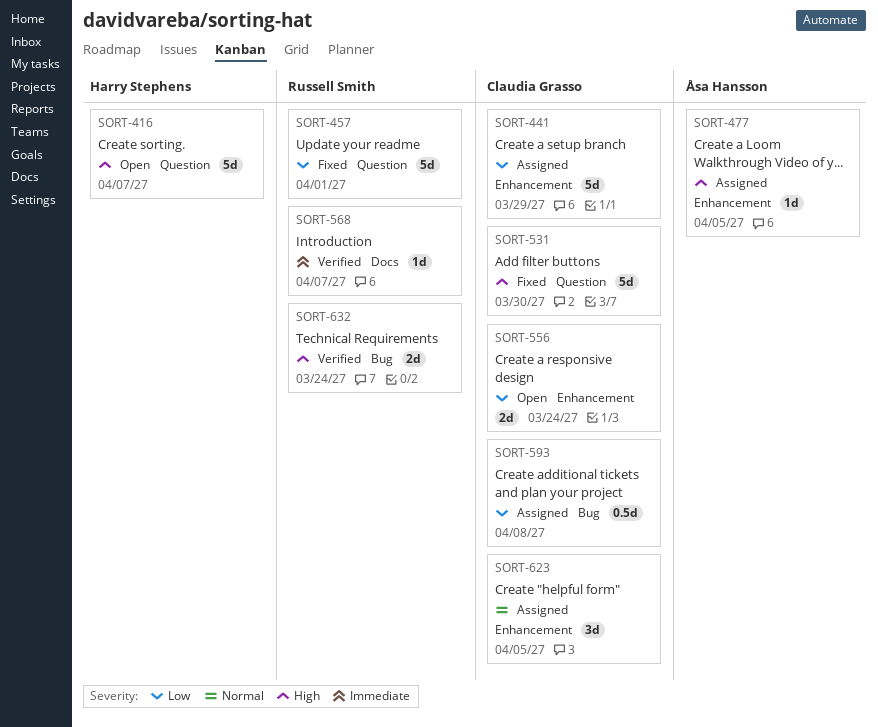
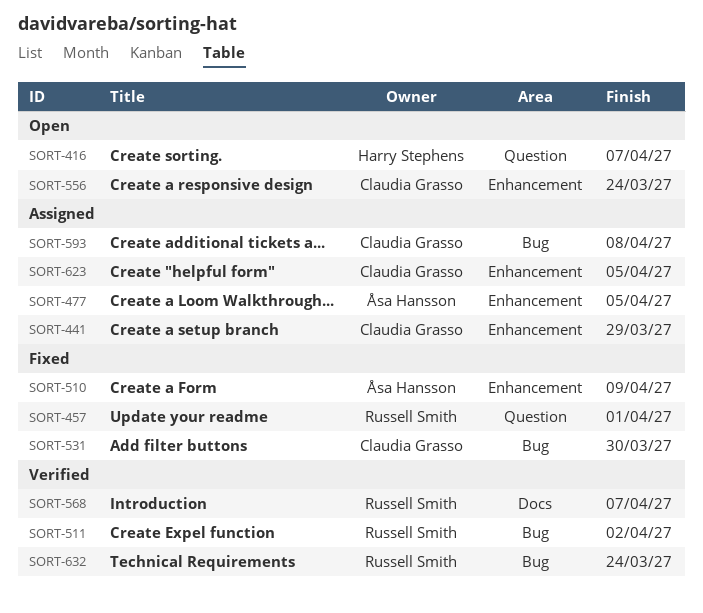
SORT-510: none -> present
SORT-511: none -> present
SORT-531, label: Question -> Bug

